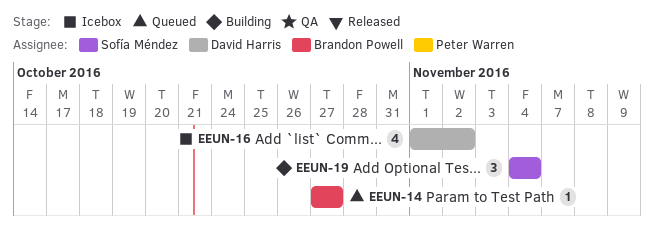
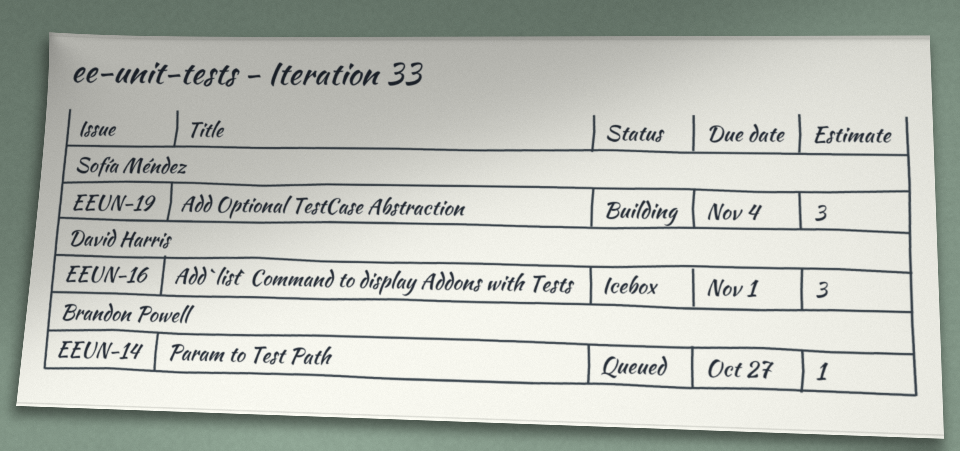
EEUN-16, estimate: 4 -> 3
EEUN-16, due: Nov 2 -> Nov 1

